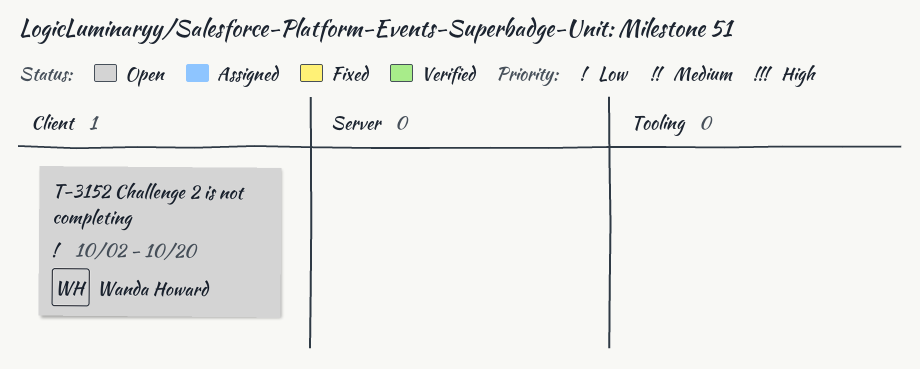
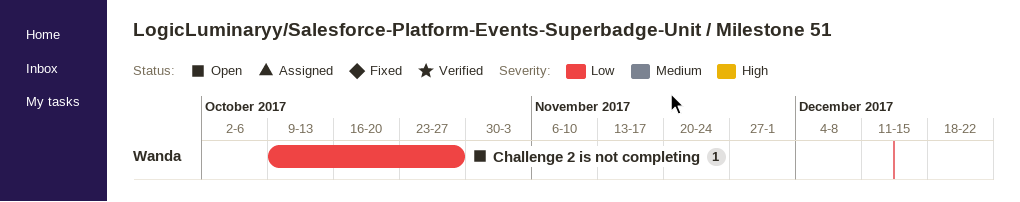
Challenge 2 is not completing, start: Oct 2 -> Oct 9
Challenge 2 is not completing, due: Oct 20 -> Oct 27

